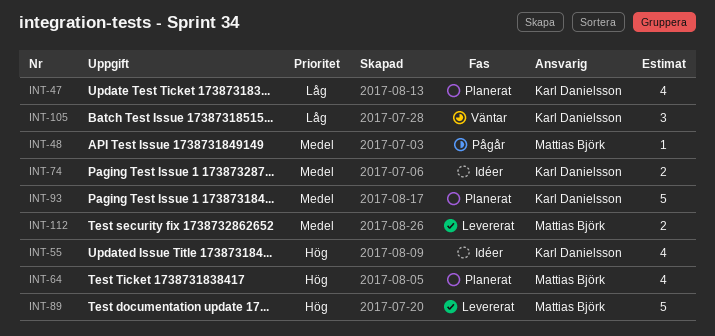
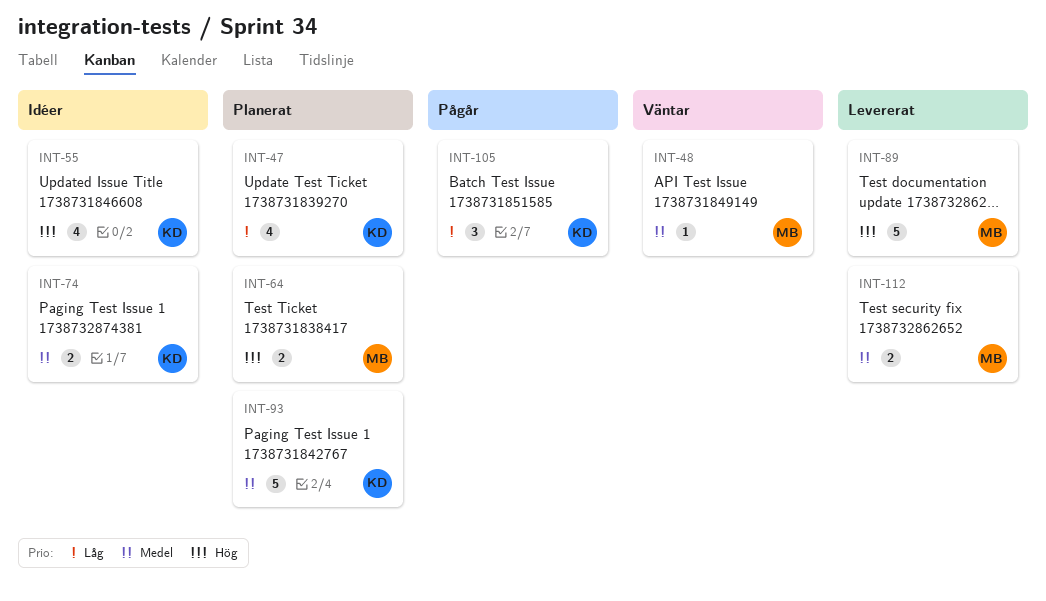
INT-48, status: Pågår -> Väntar
INT-64, estimate: 4 -> 2
INT-105, status: Väntar -> Pågår

